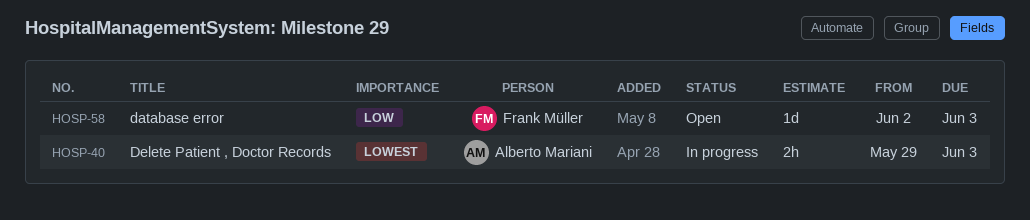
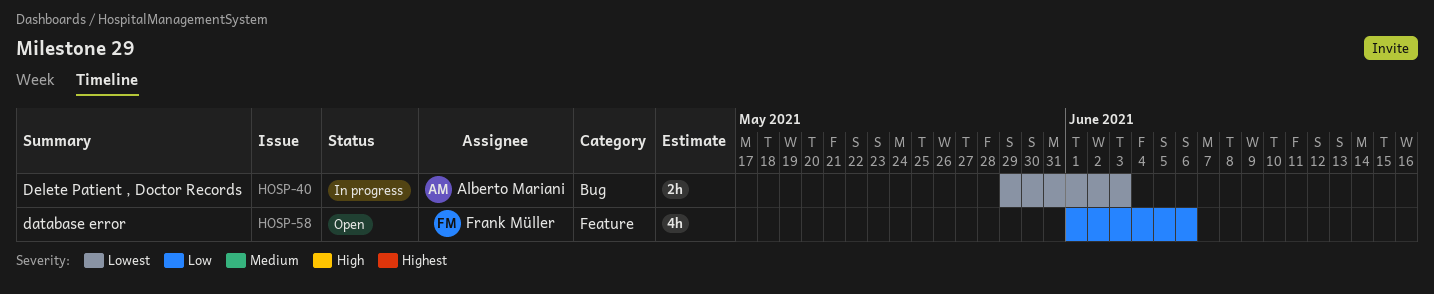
HOSP-58, estimate: 1d -> 4h
HOSP-58, start: Jun 2 -> Jun 1
HOSP-58, due: Jun 3 -> Jun 6

